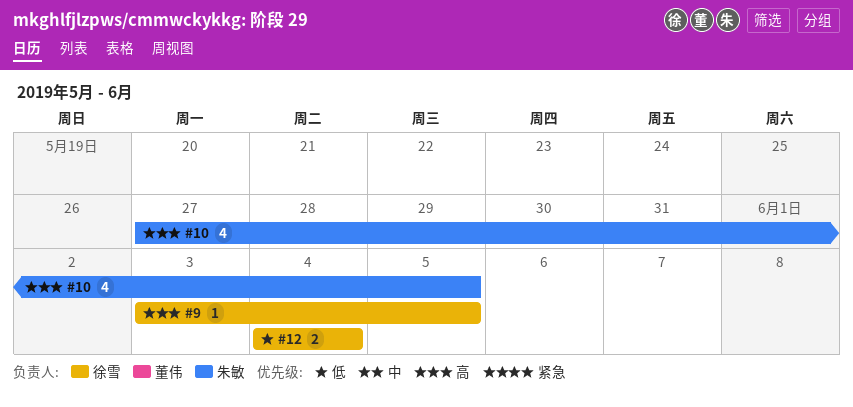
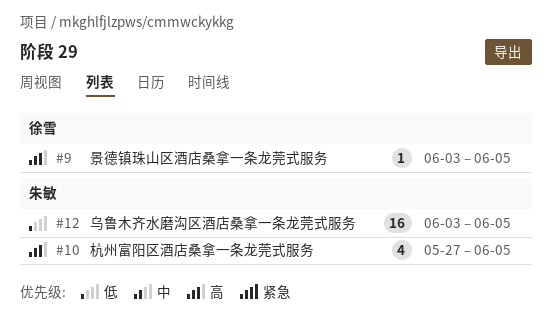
#12, owner: 徐雪 -> 朱敏
#12, estimate: 2 -> 16
#12, start: Jun 4 -> Jun 3
#12, due: Jun 4 -> Jun 5

